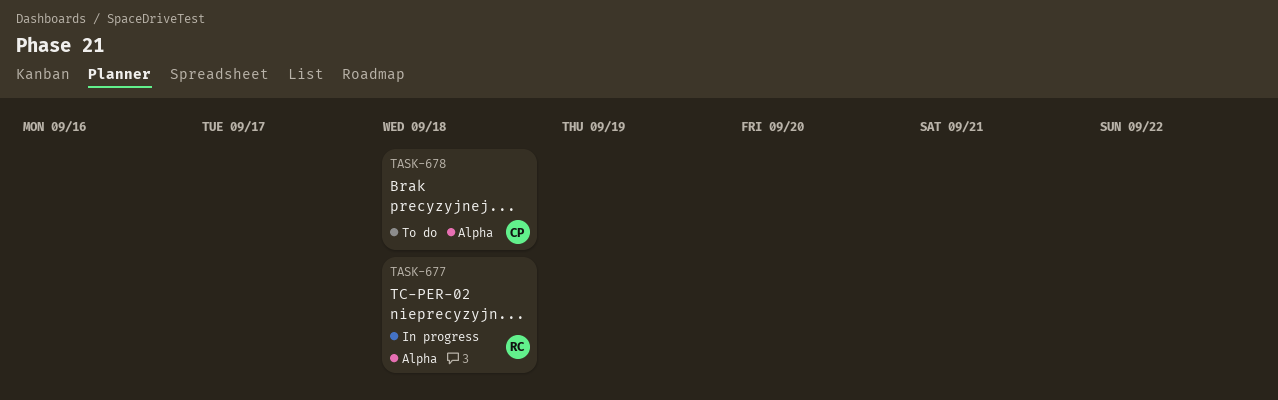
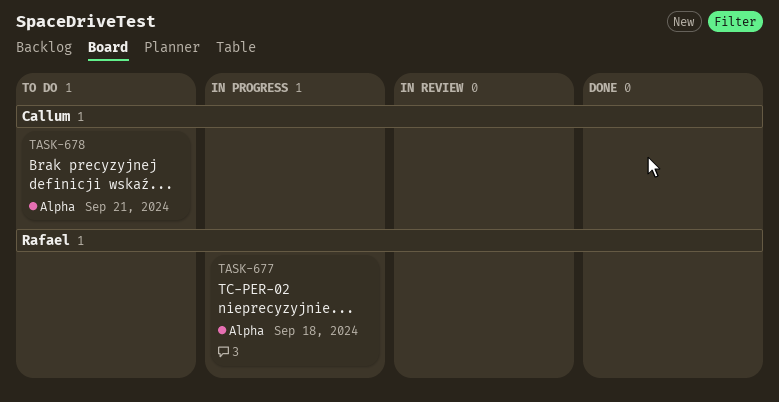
TASK-678, due: Sep 18 -> Sep 21

